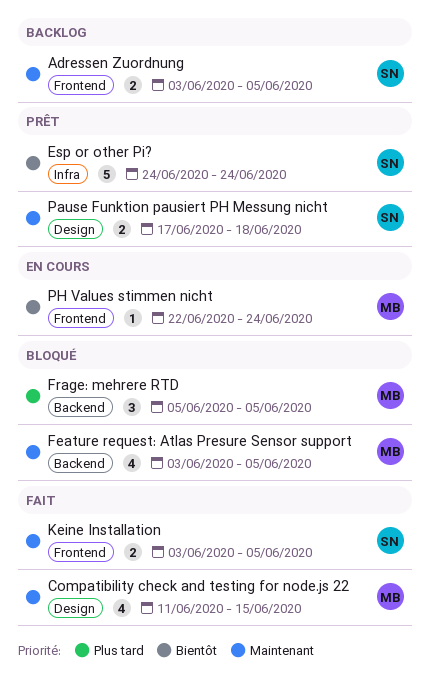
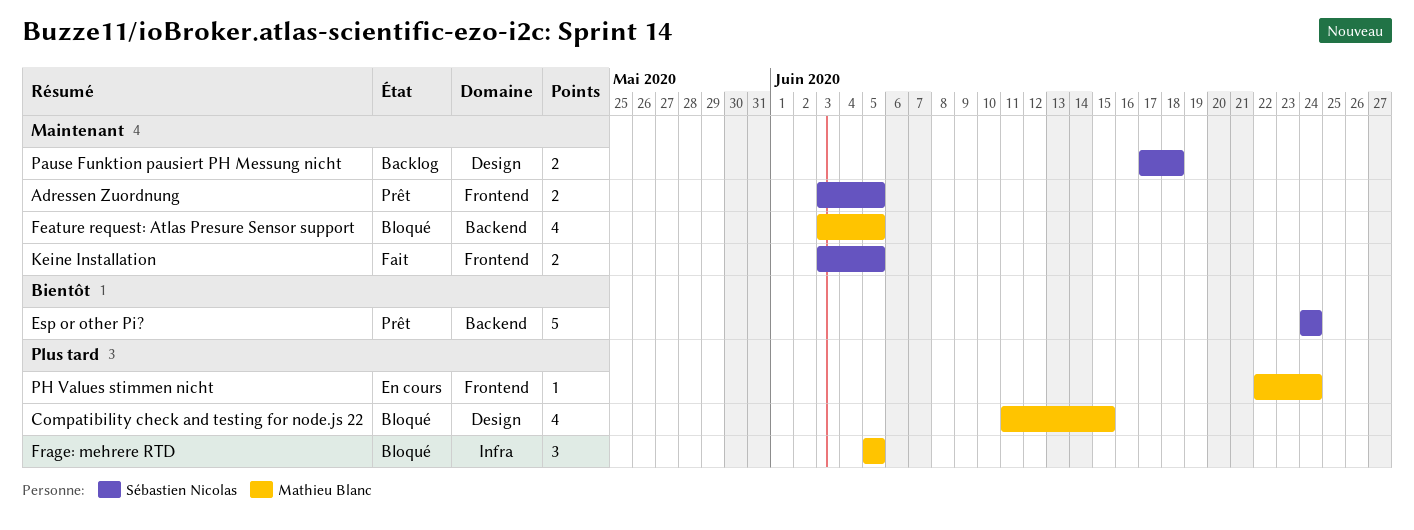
Adressen Zuordnung, status: Backlog -> Prêt
Compatibility check and testing for node.js 22, status: Fait -> Bloqué
Compatibility check and testing for node.js 22, priority: Maintenant -> Plus tard
Esp or other Pi?, label: Infra -> Backend
Frage: mehrere RTD, label: Backend -> Infra
Pause Funktion pausiert PH Messung nicht, status: Prêt -> Backlog
PH Values stimmen nicht, priority: Bientôt -> Plus tard

